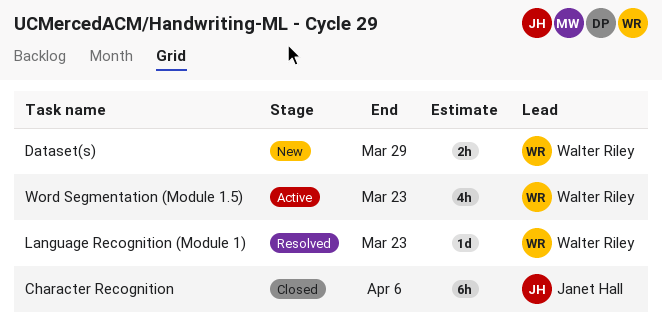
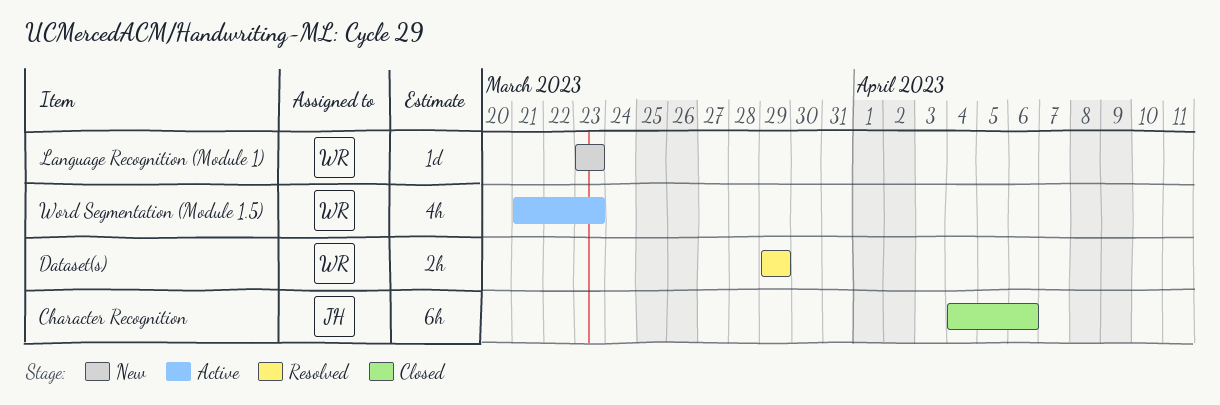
Dataset(s), status: New -> Resolved
Language Recognition (Module 1), status: Resolved -> New

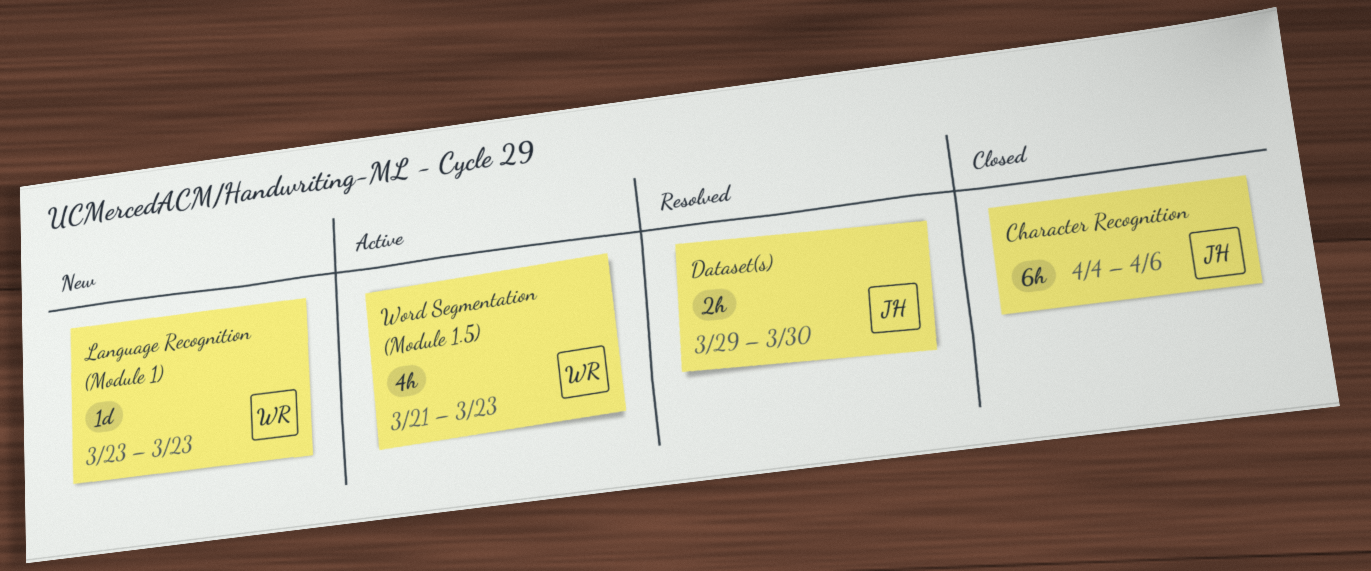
Dataset(s), owner: WR -> JH
Dataset(s), due: Mar 29 -> Mar 30

